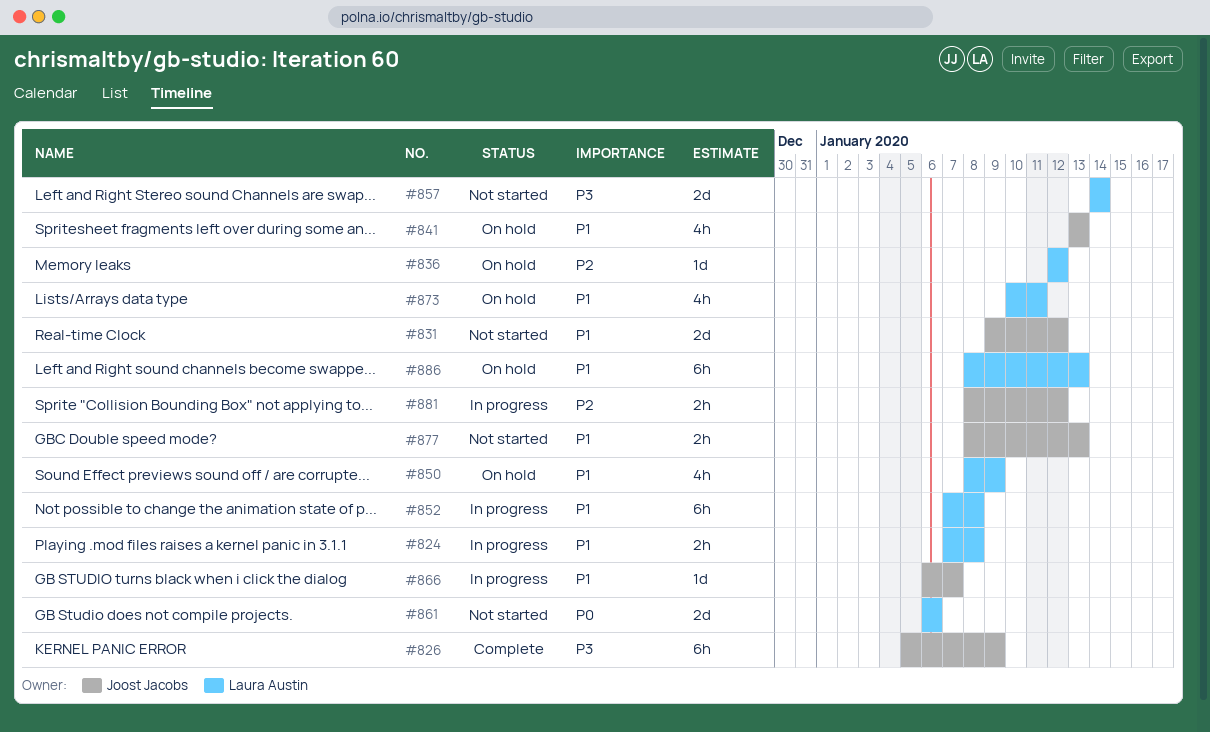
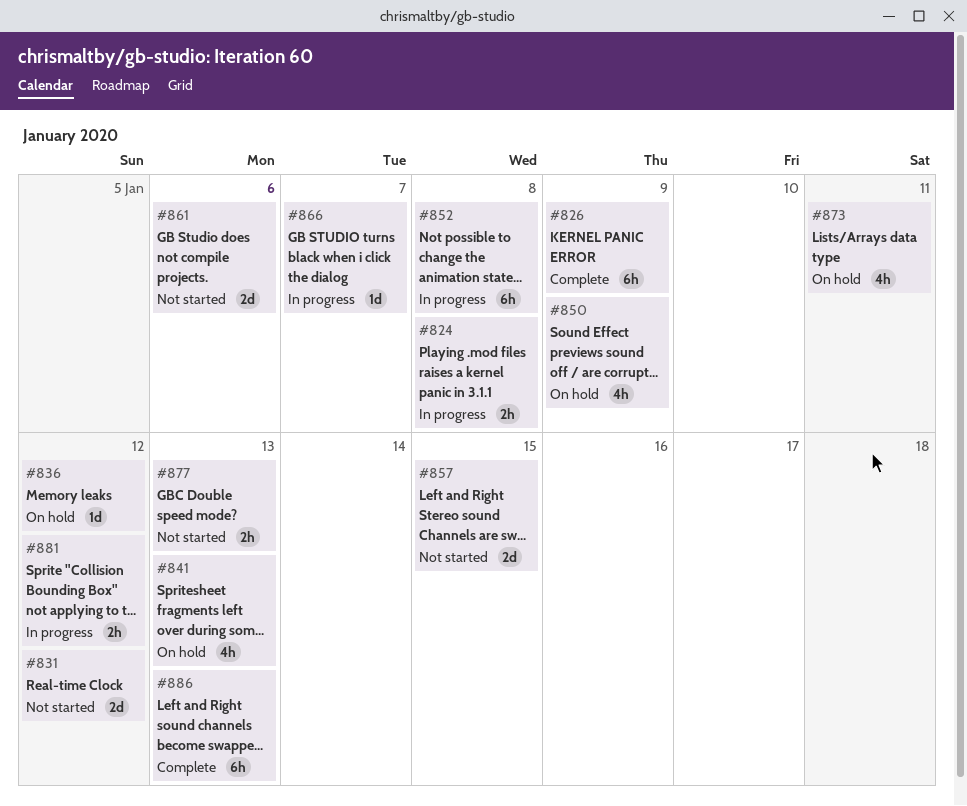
#857, due: Jan 14 -> Jan 15
#886, status: On hold -> Complete

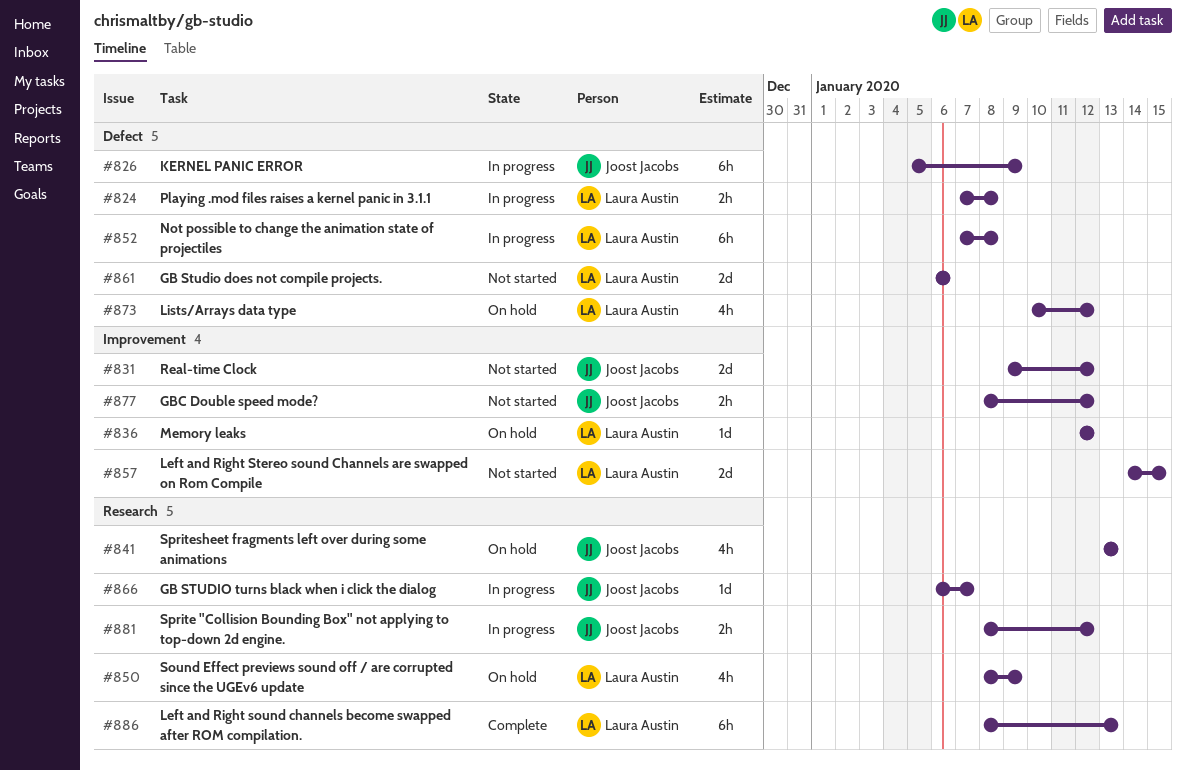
#826, status: Complete -> In progress
#873, due: Jan 11 -> Jan 12
#877, due: Jan 13 -> Jan 12

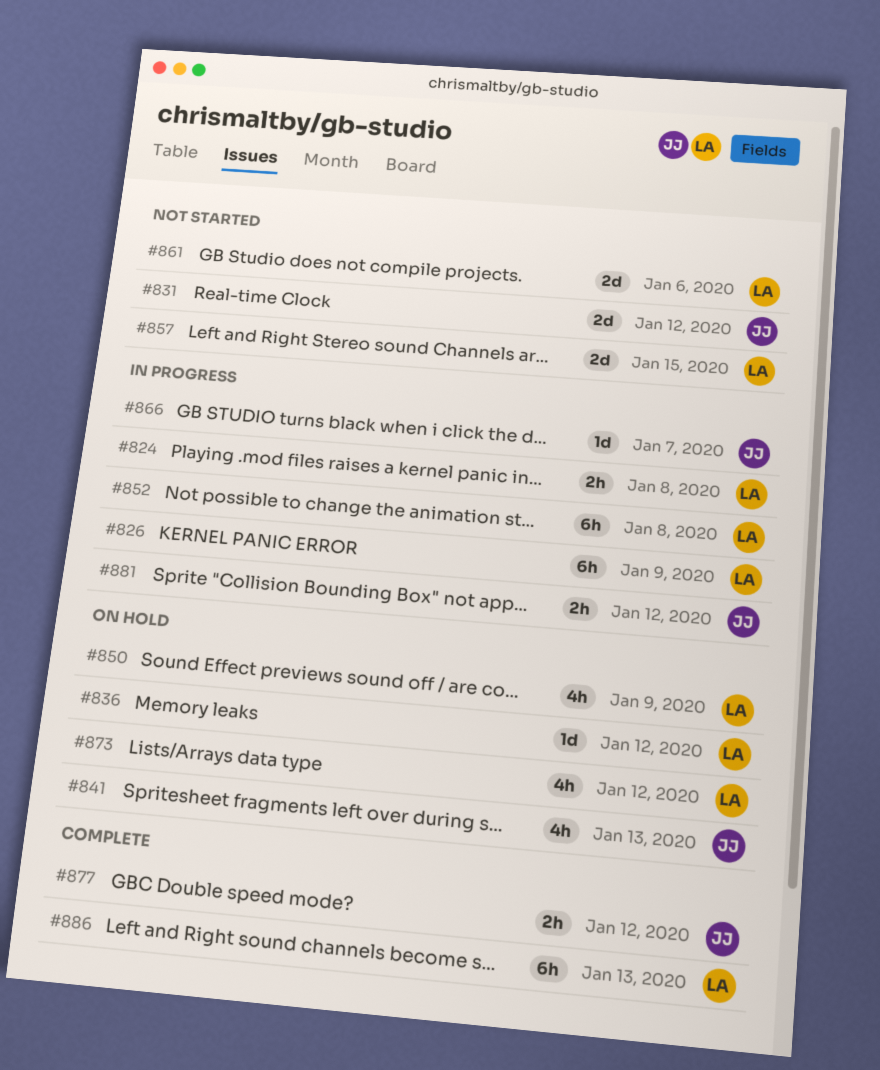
#826, owner: Joost Jacobs -> Laura Austin
#877, status: Not started -> Complete

